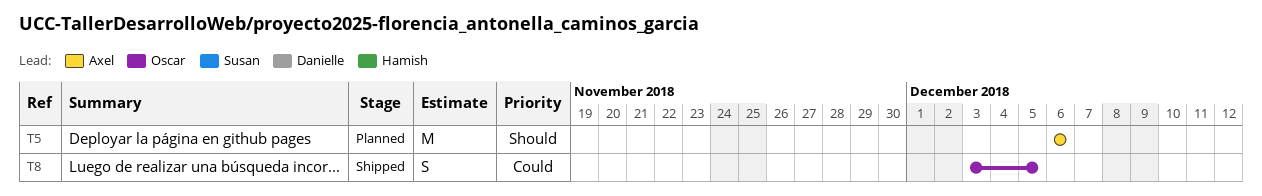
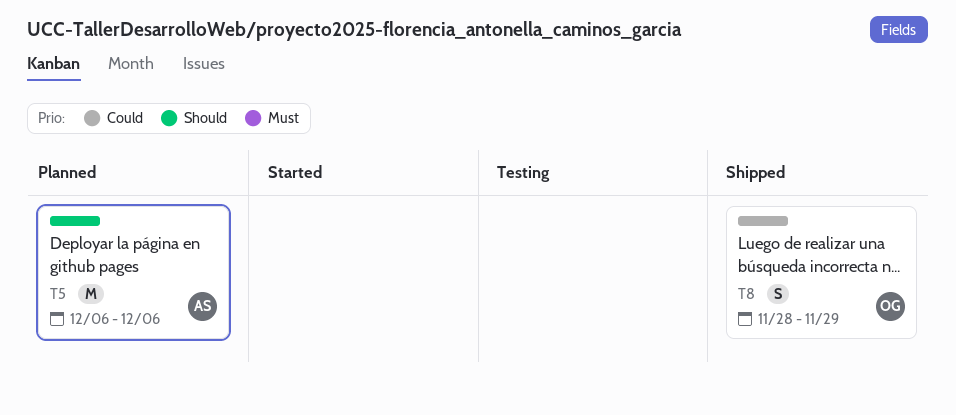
T8, start: Dec 3 -> Nov 28
T8, due: Dec 5 -> Nov 29

